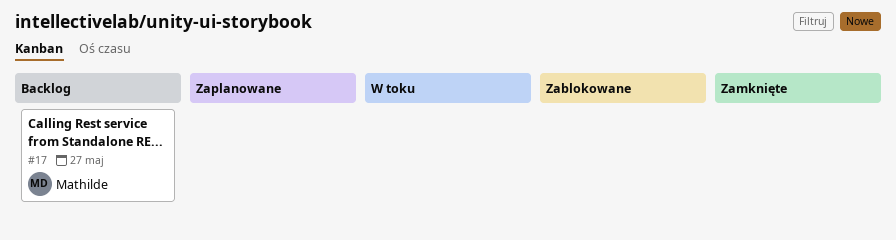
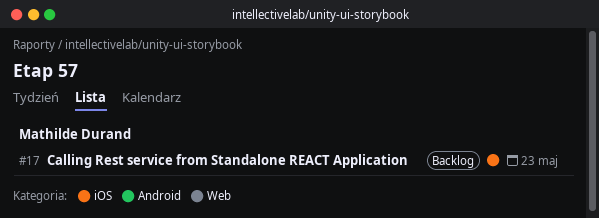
#17, due: May 27 -> May 23

